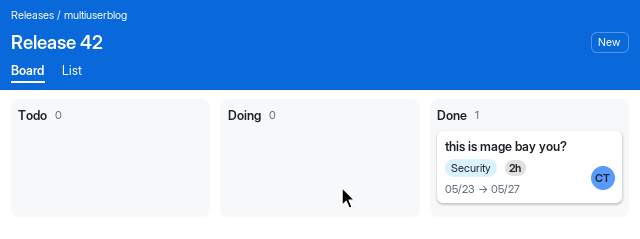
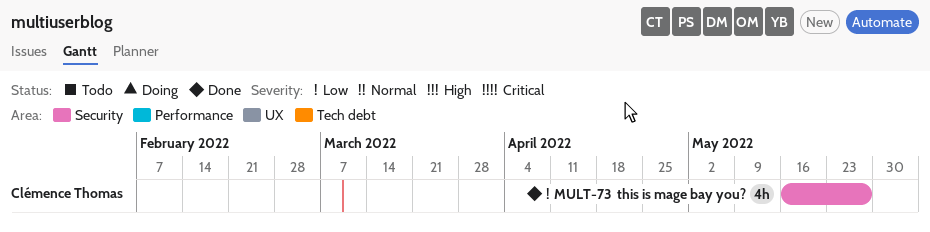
this is mage bay you?, estimate: 2h -> 4h
this is mage bay you?, start: May 23 -> May 16

